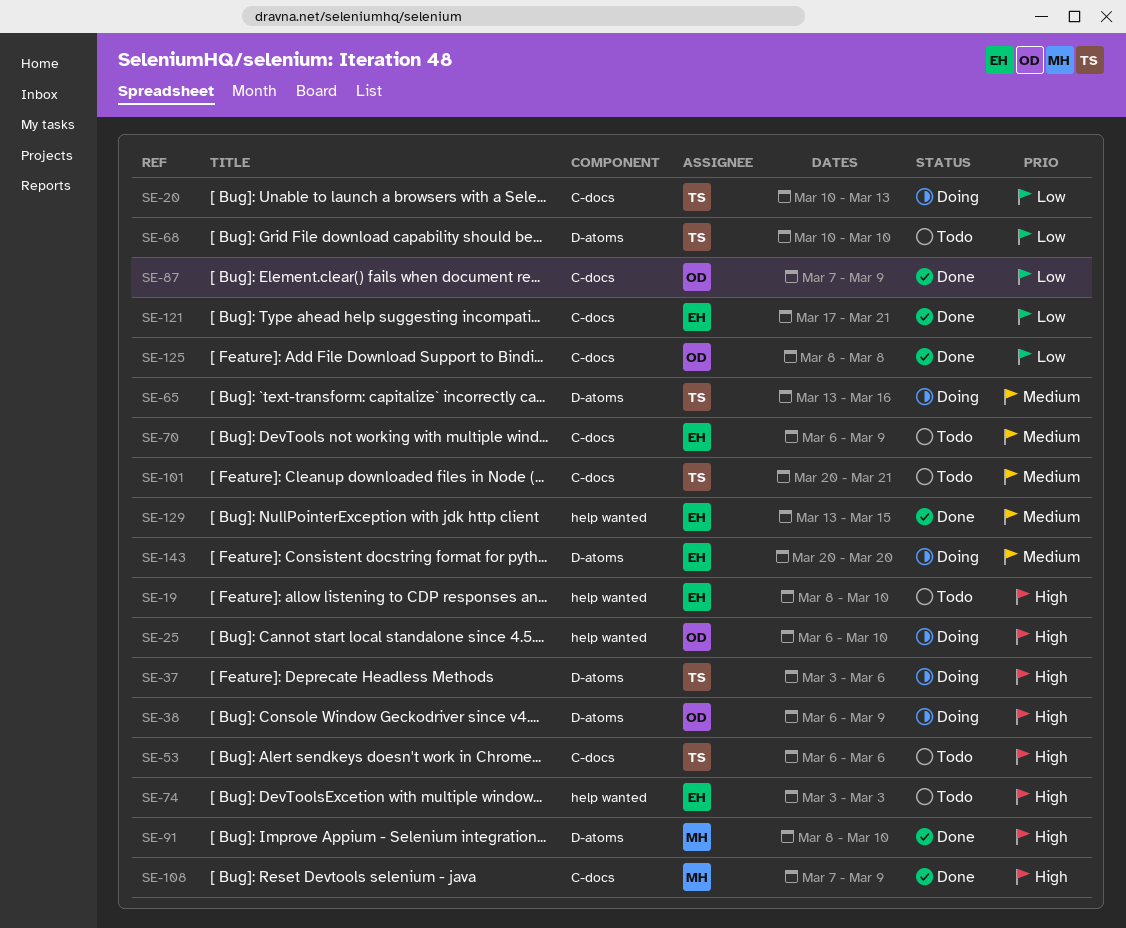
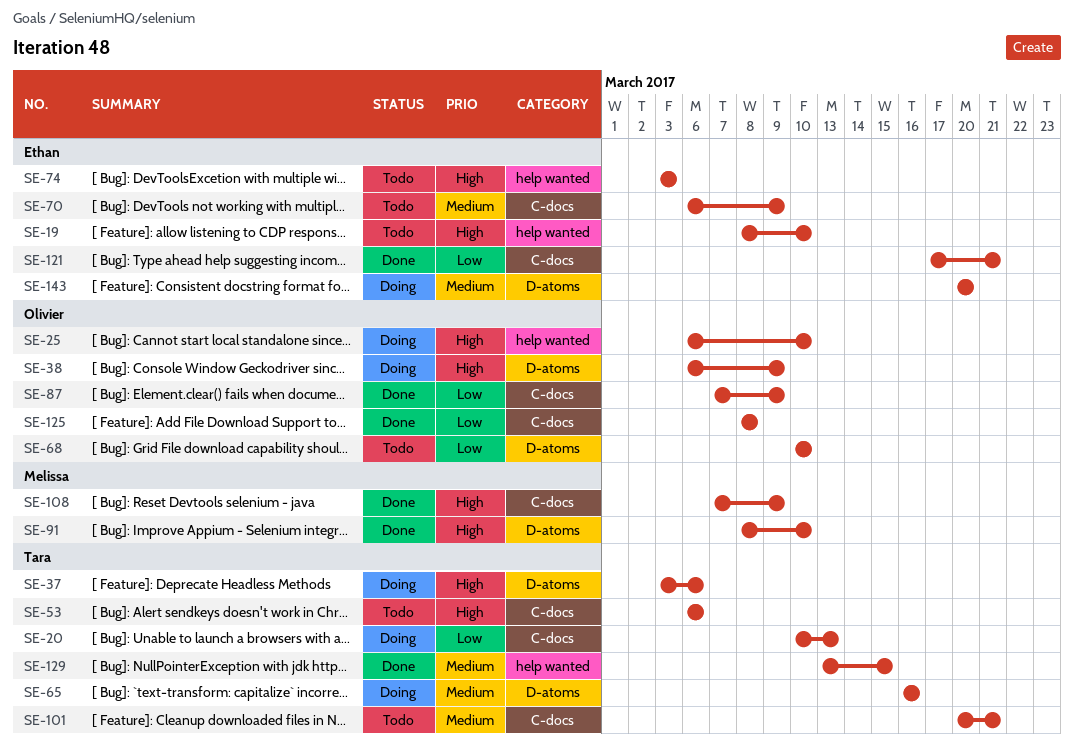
SE-65, start: Mar 13 -> Mar 16
SE-68, owner: Tara -> Olivier
SE-129, owner: Ethan -> Tara

